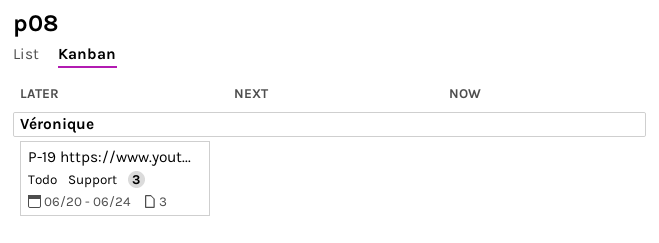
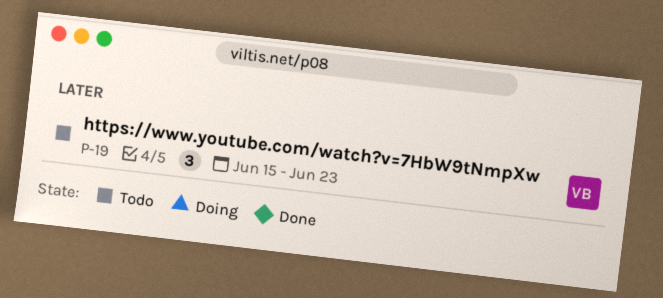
P-19, start: Jun 20 -> Jun 15
P-19, due: Jun 24 -> Jun 23

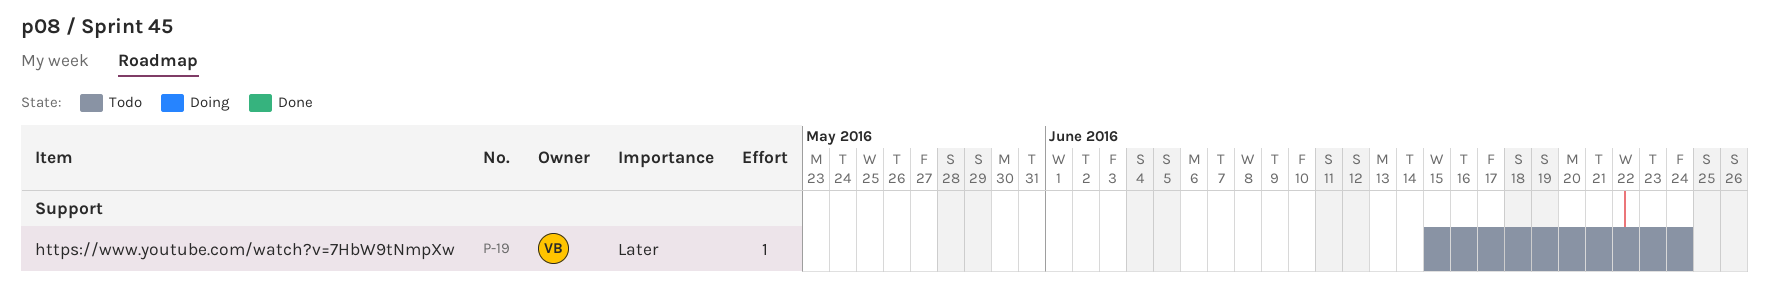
P-19, estimate: 3 -> 1
P-19, due: Jun 23 -> Jun 24

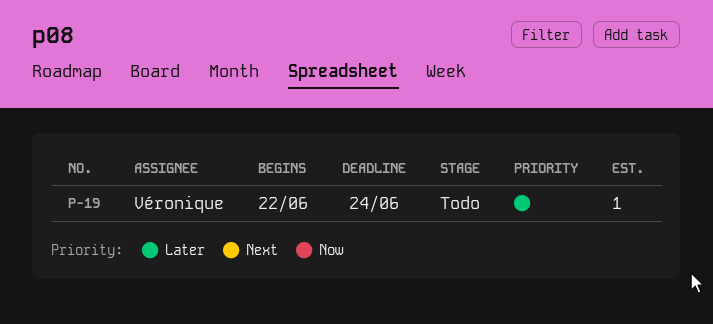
P-19, start: Jun 15 -> Jun 22

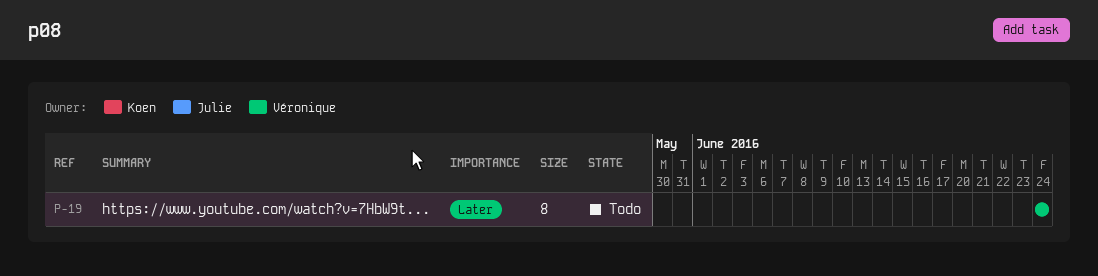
P-19, estimate: 1 -> 8
P-19, start: Jun 22 -> Jun 24

